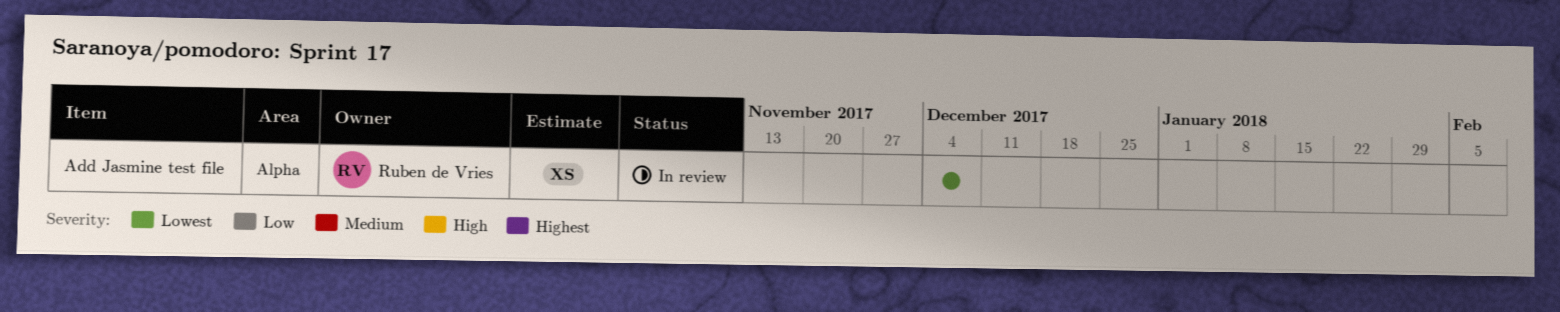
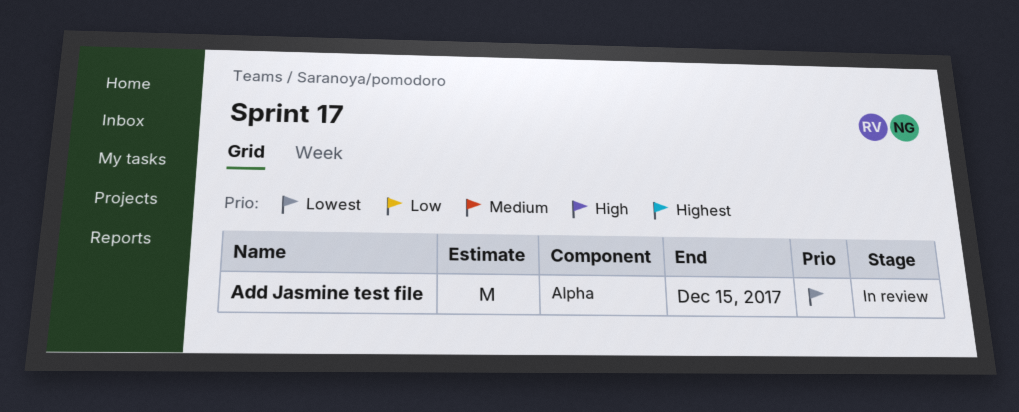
Add Jasmine test file, estimate: XS -> M
Add Jasmine test file, due: Dec 8 -> Dec 15

